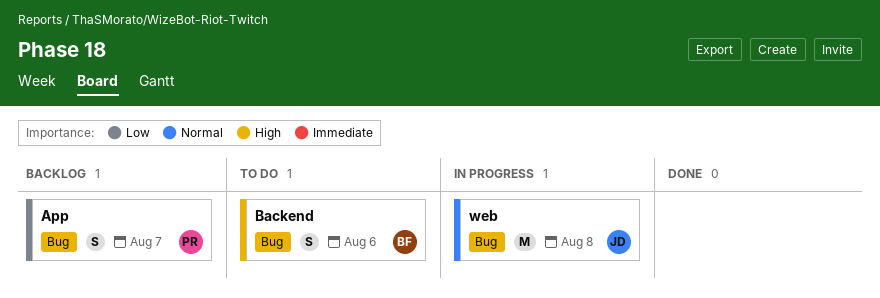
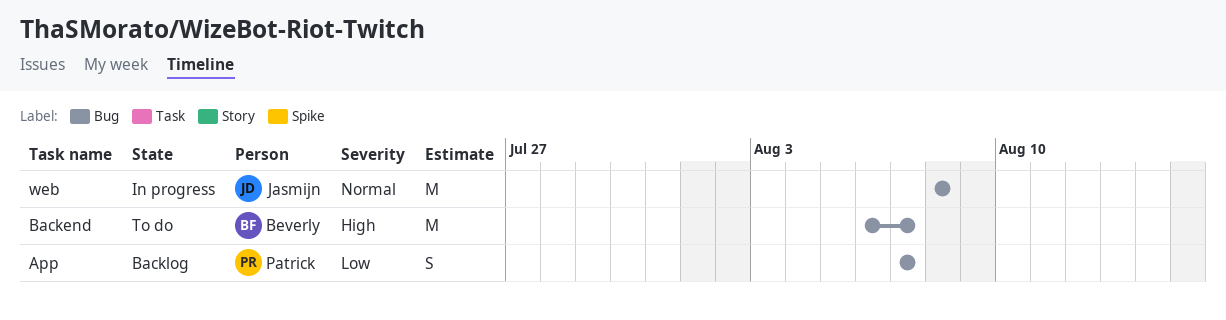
Backend, estimate: S -> M
Backend, due: Aug 6 -> Aug 7

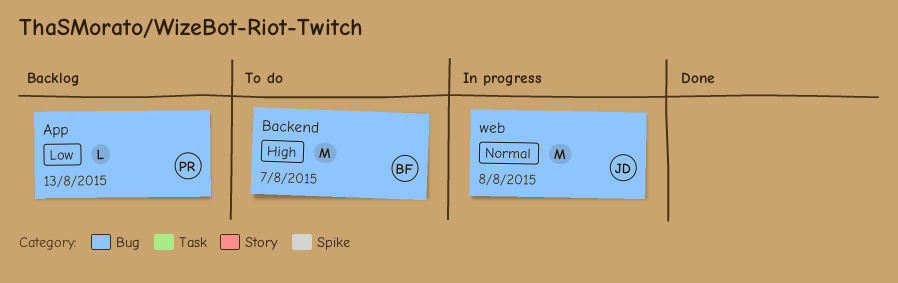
App, estimate: S -> L
App, due: Aug 7 -> Aug 13

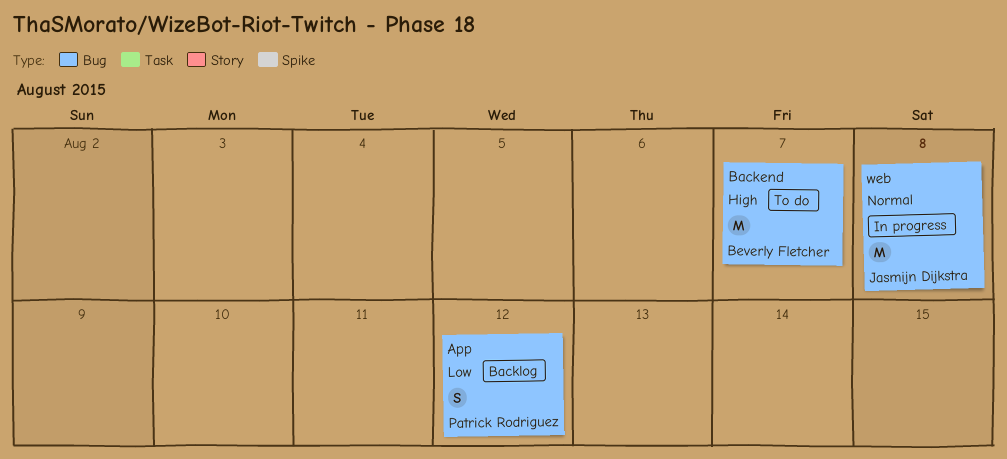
App, estimate: L -> S
App, due: Aug 13 -> Aug 12

